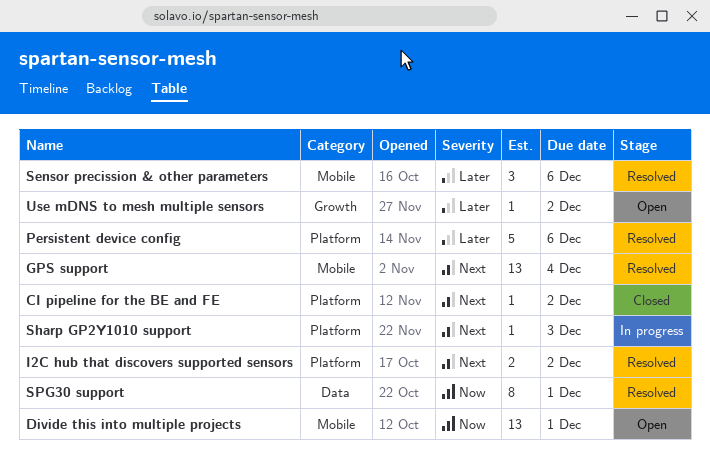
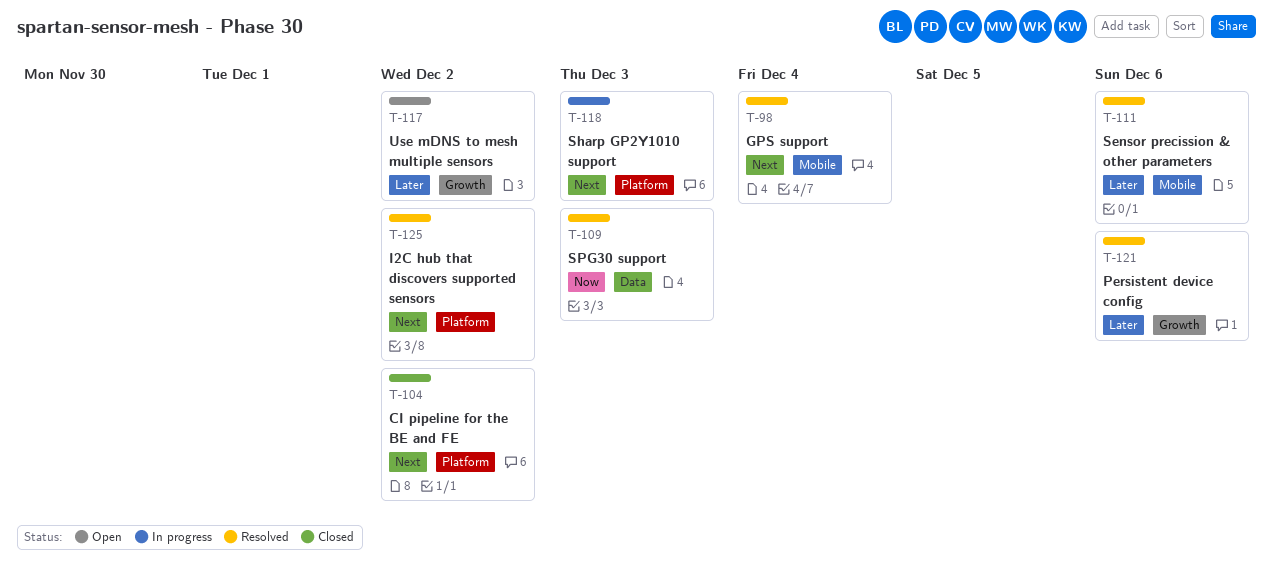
Divide this into multiple projects: present -> none
Persistent device config, label: Platform -> Growth
SPG30 support, due: Dec 1 -> Dec 3

